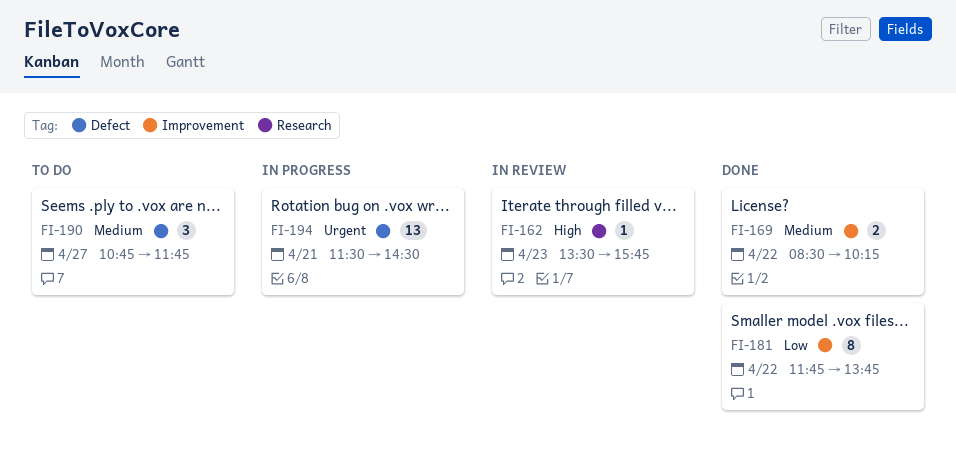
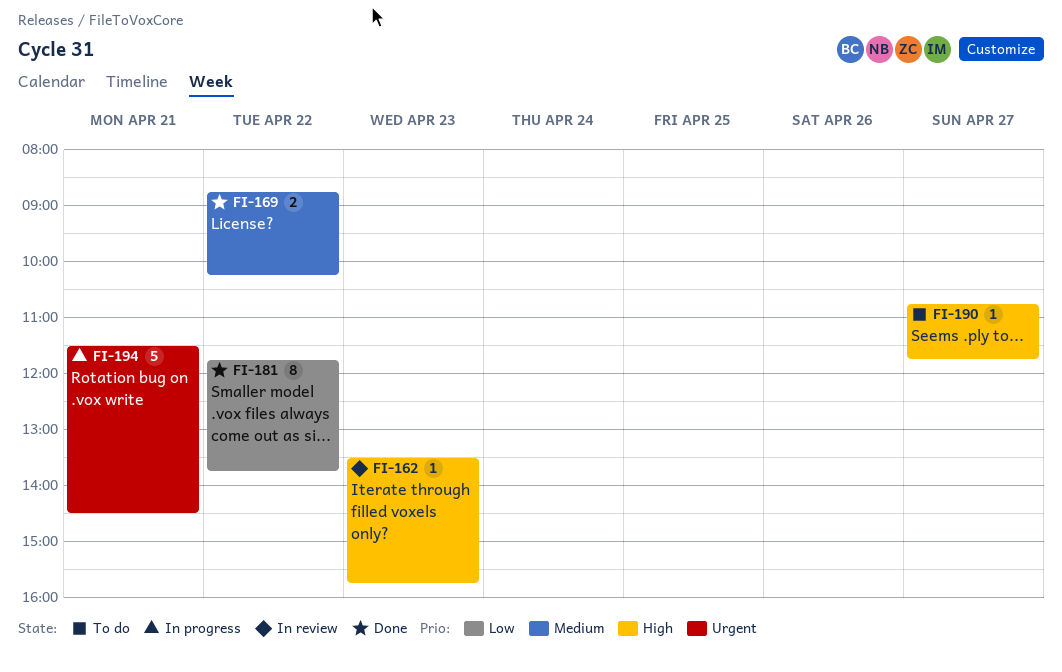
FI-169, begins: 08:30 -> 08:45
FI-190, priority: Medium -> High
FI-190, estimate: 3 -> 1
FI-194, estimate: 13 -> 5

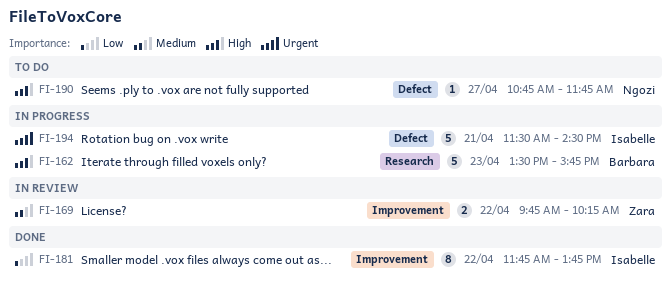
FI-162, status: In review -> In progress
FI-162, estimate: 1 -> 5
FI-169, status: Done -> In review
FI-169, begins: 08:45 -> 09:45

